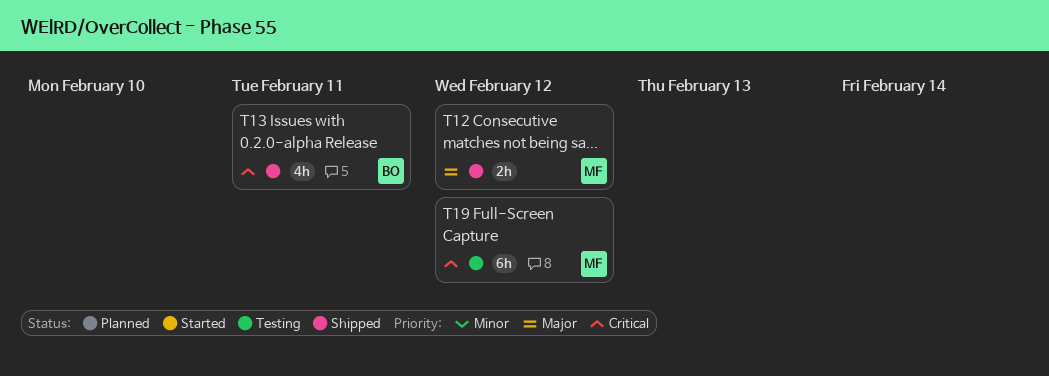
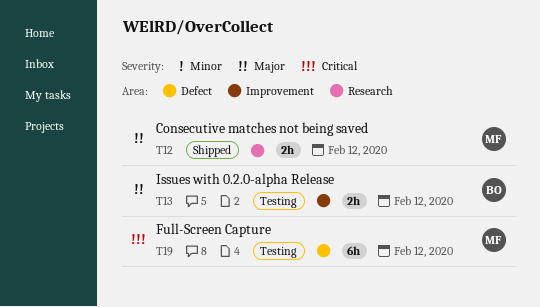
T13, status: Shipped -> Testing
T13, priority: Critical -> Major
T13, estimate: 4h -> 2h
T13, due: Feb 11 -> Feb 12

